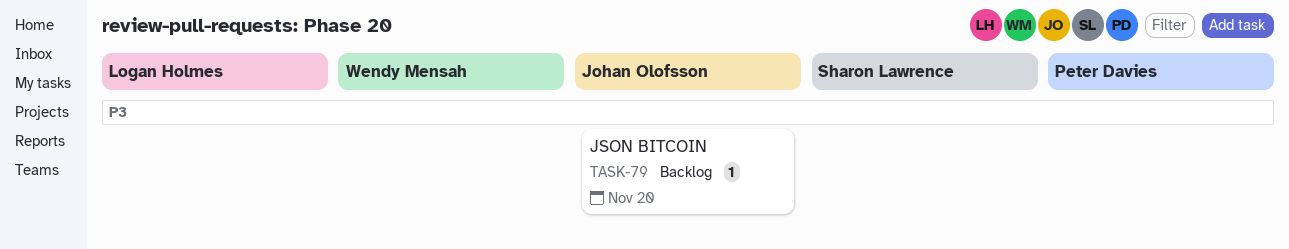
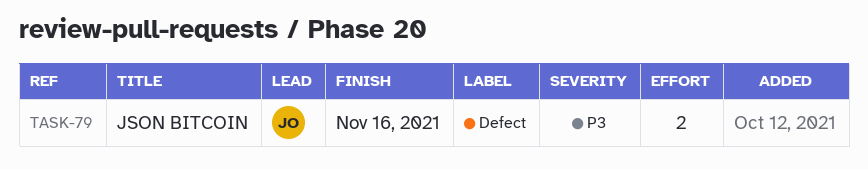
TASK-79, estimate: 1 -> 2
TASK-79, due: Nov 20 -> Nov 16

